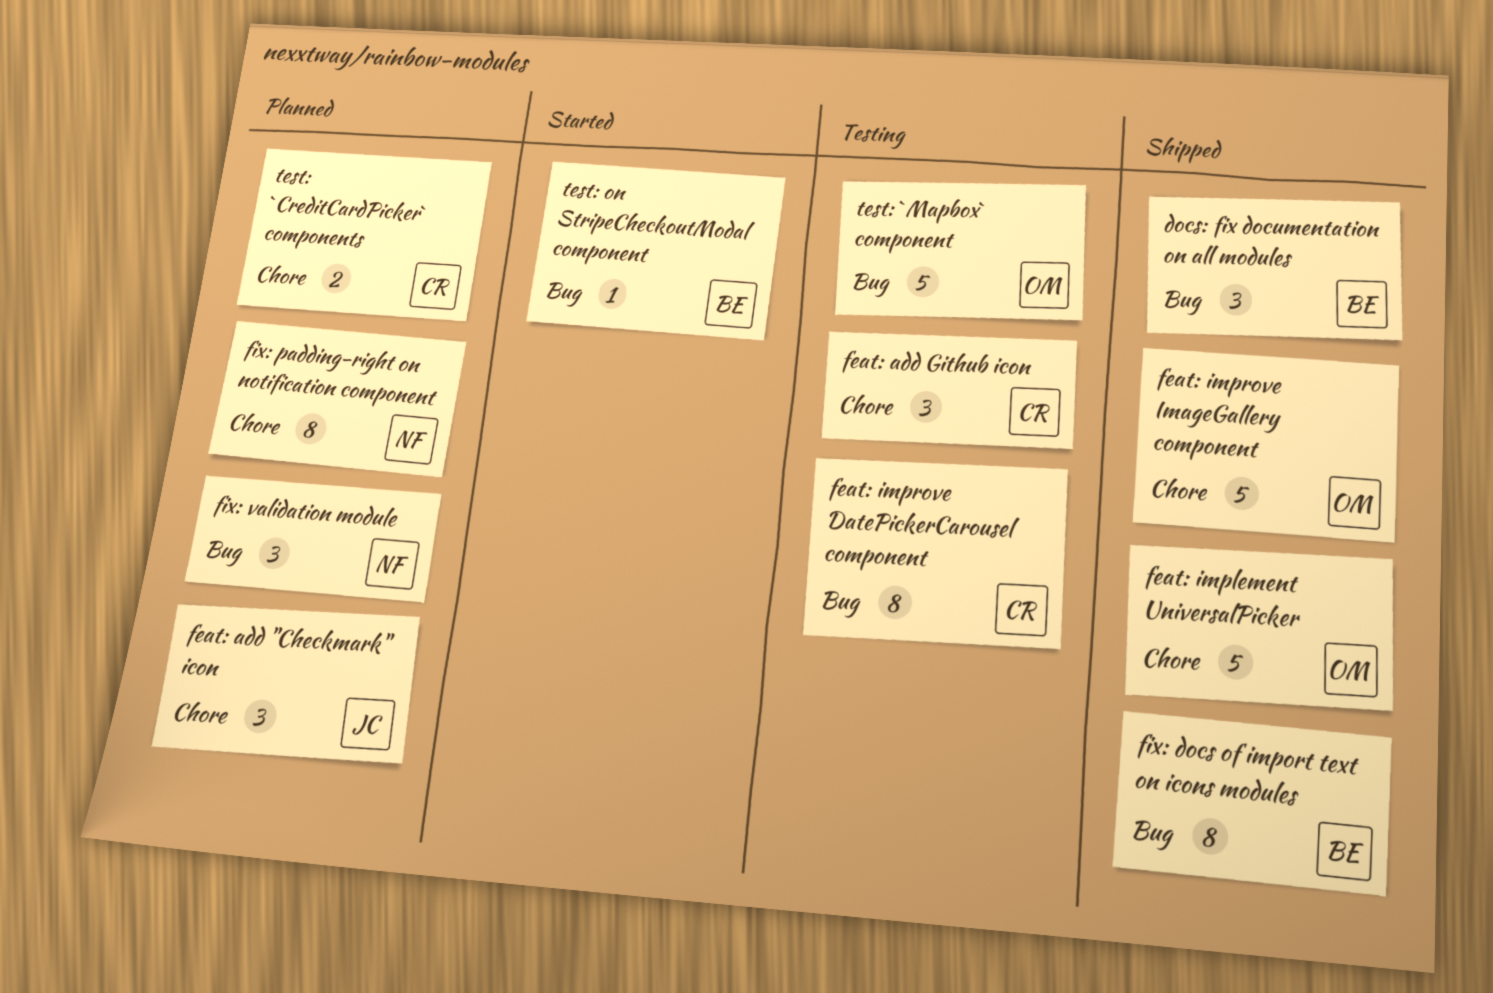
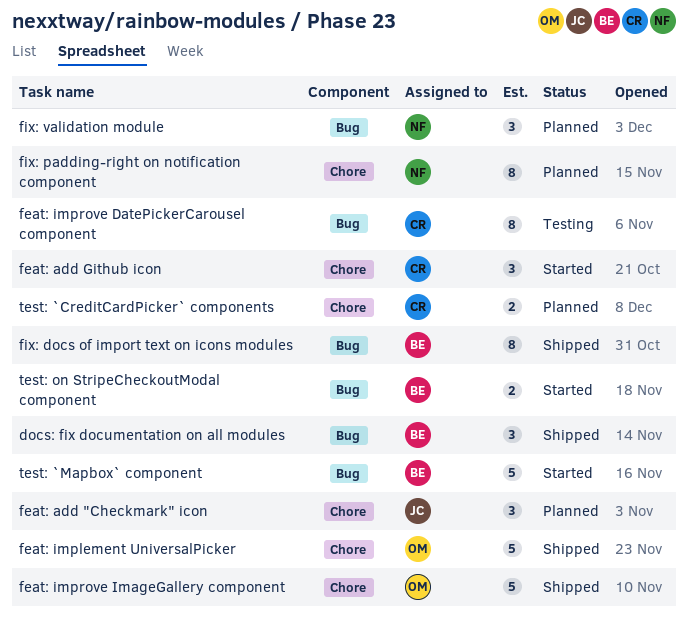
feat: add Github icon, status: Testing -> Started
test: `Mapbox` component, status: Testing -> Started
test: `Mapbox` component, owner: OM -> BE
test: on StripeCheckoutModal component, estimate: 1 -> 2

